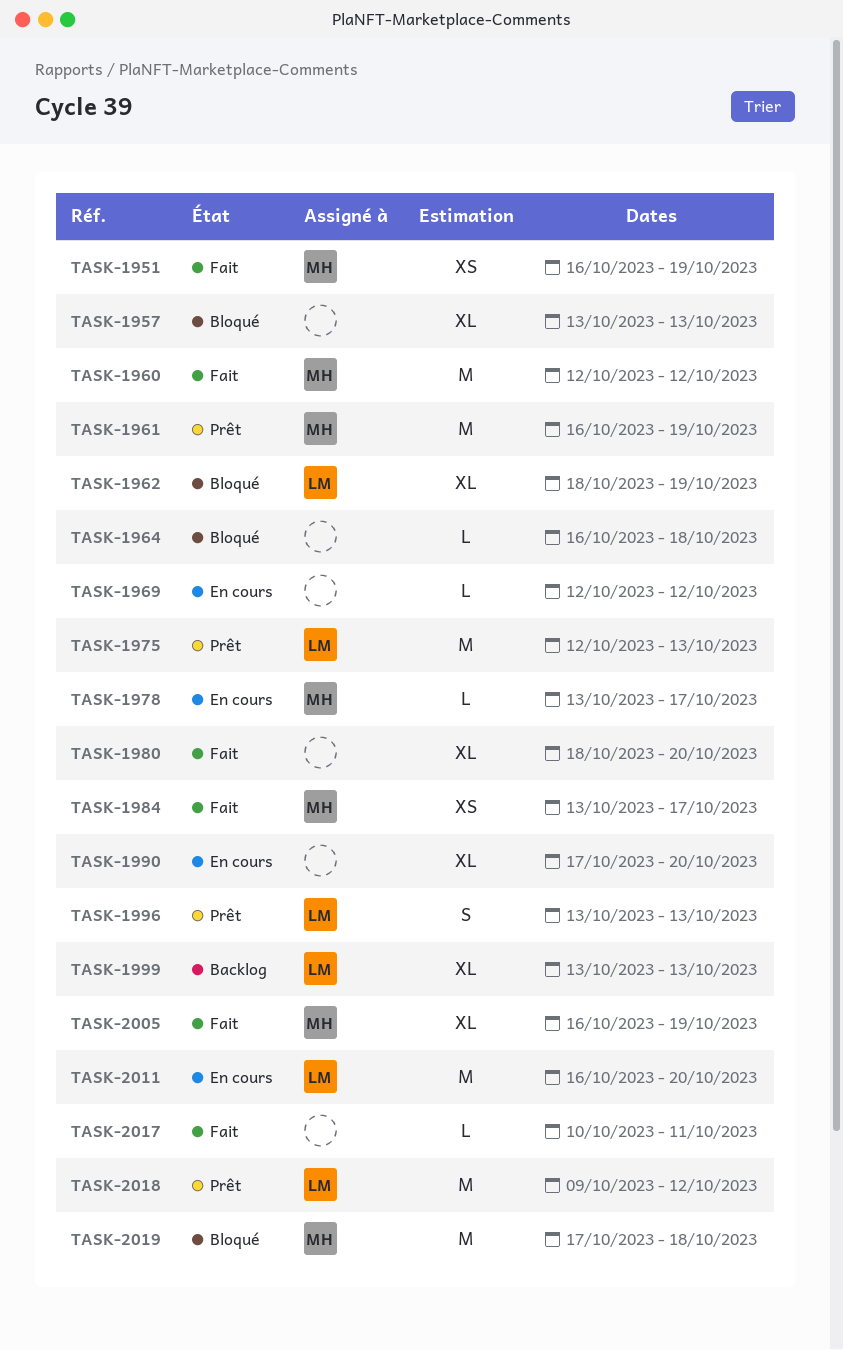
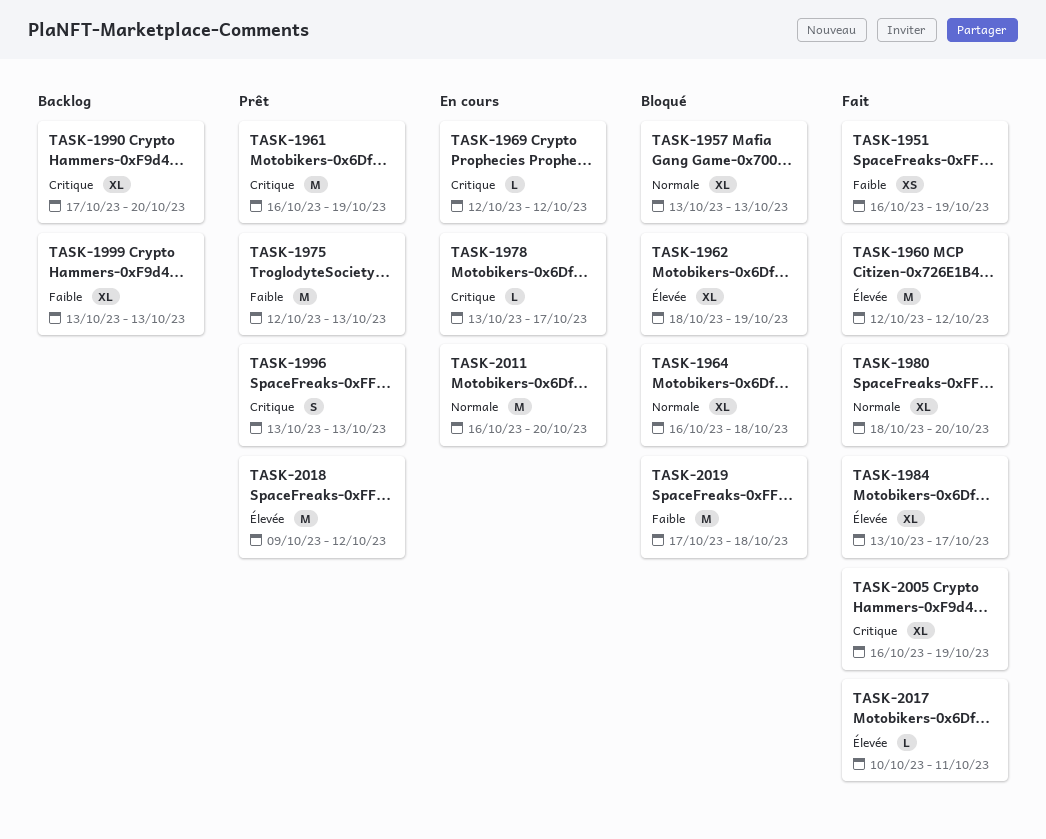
TASK-1964, estimate: L -> XL
TASK-1984, estimate: XS -> XL
TASK-1990, status: En cours -> Backlog

